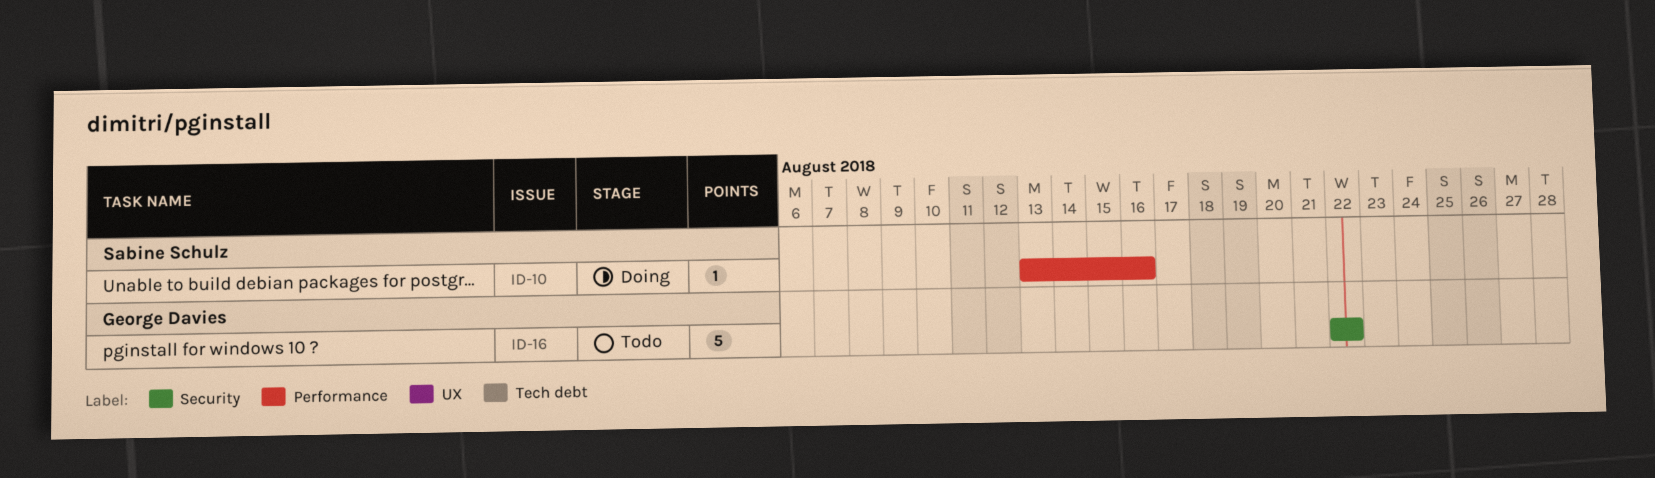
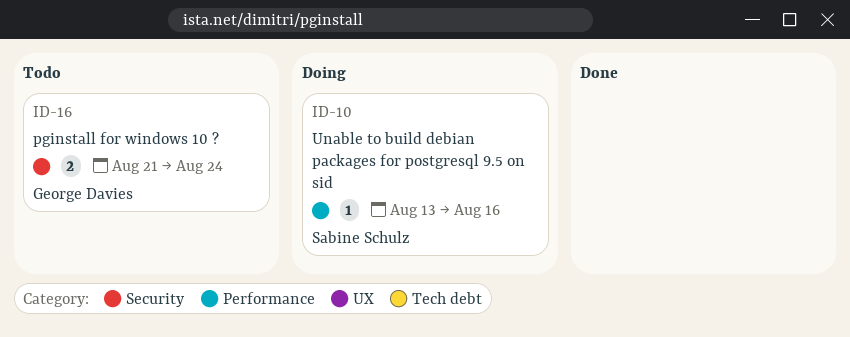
ID-16, estimate: 5 -> 2
ID-16, start: Aug 22 -> Aug 21
ID-16, due: Aug 22 -> Aug 24

